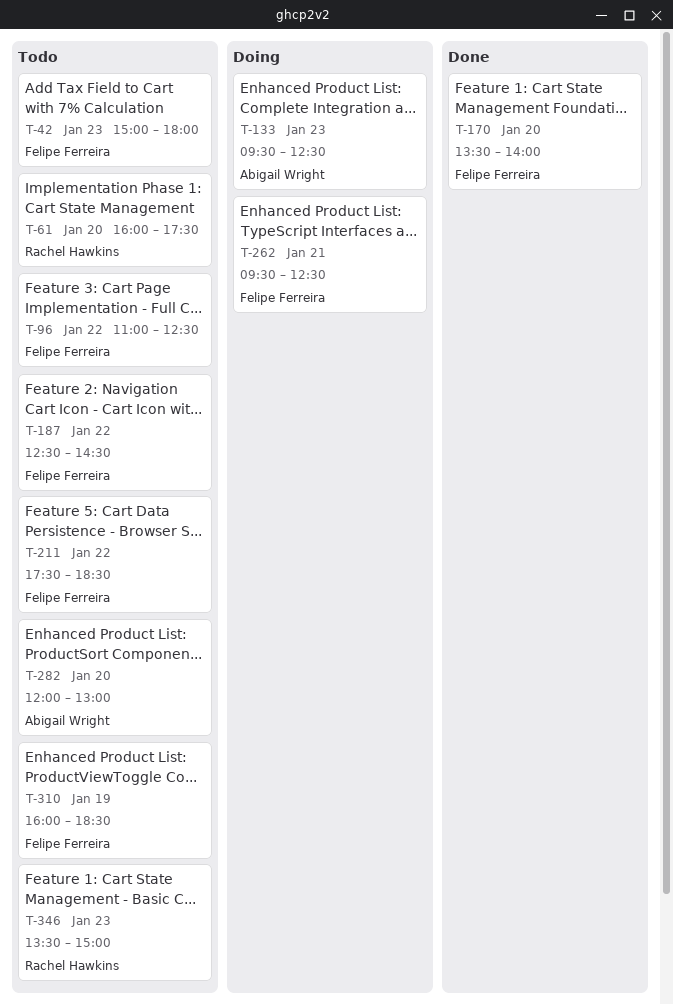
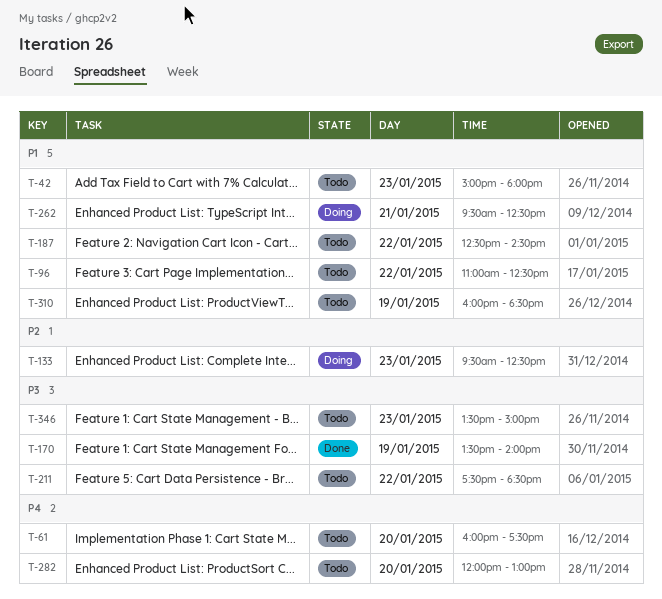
T-170, day: Jan 20 -> Jan 19

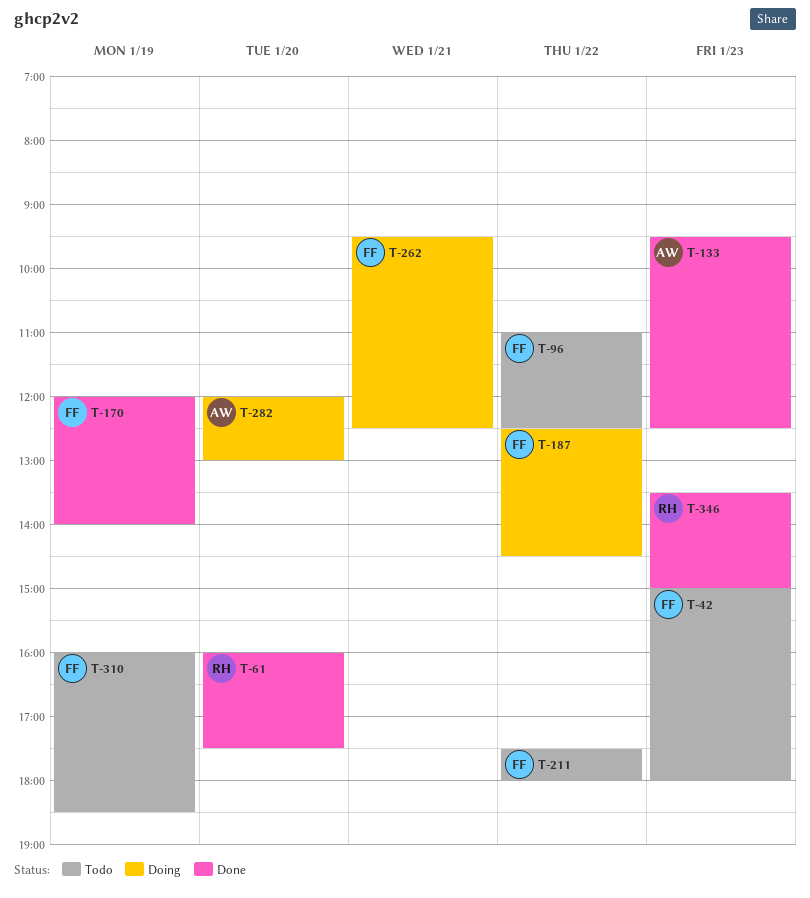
T-61, status: Todo -> Done
T-133, status: Doing -> Done
T-170, begins: 13:30 -> 12:00
T-187, status: Todo -> Doing
T-211, ends: 18:30 -> 18:00
T-282, status: Todo -> Doing
T-346, status: Todo -> Done

